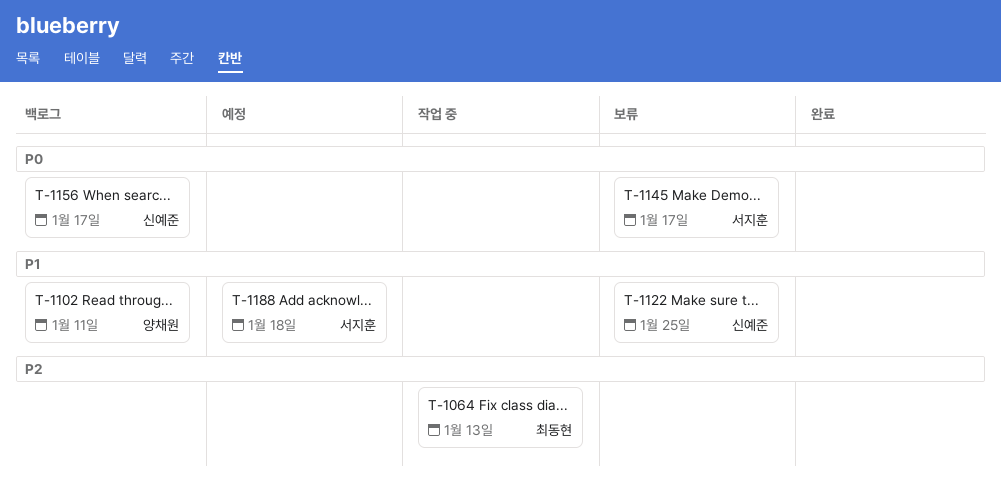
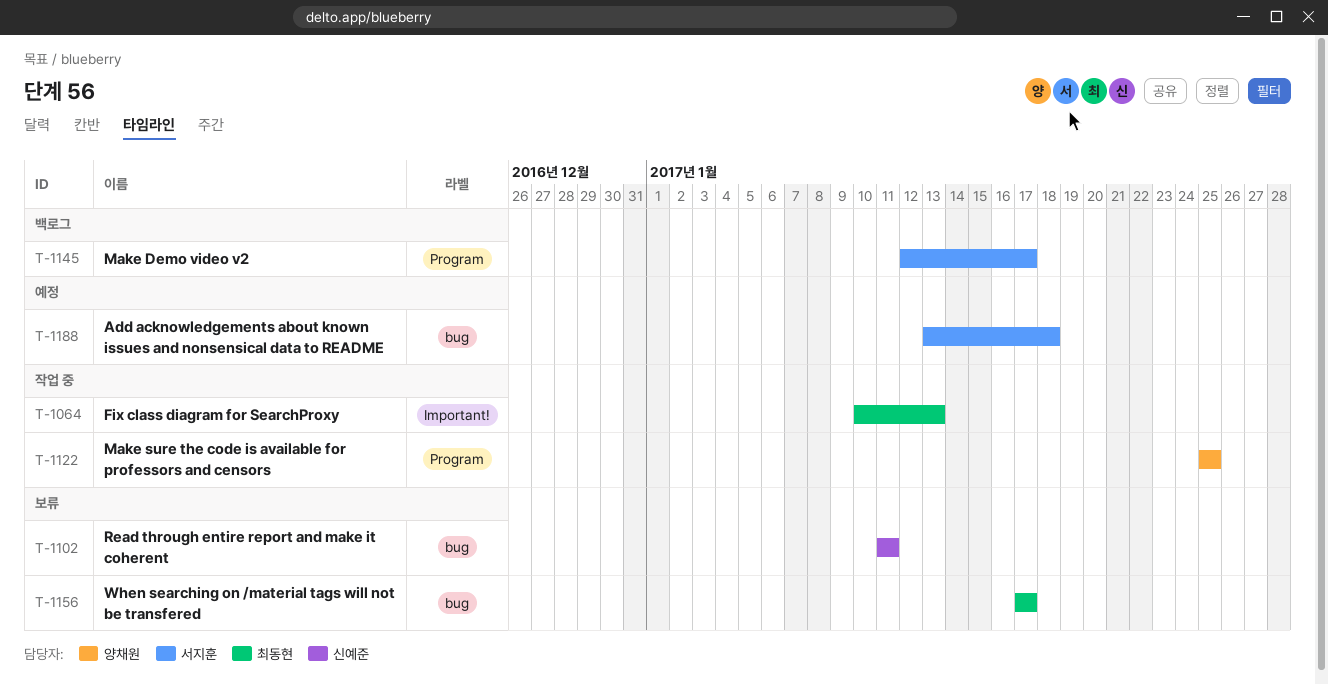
T-1102, status: 백로그 -> 보류
T-1102, owner: 양채원 -> 신예준
T-1122, status: 보류 -> 작업 중
T-1122, owner: 신예준 -> 양채원
T-1145, status: 보류 -> 백로그
T-1156, status: 백로그 -> 보류
T-1156, owner: 신예준 -> 최동현

